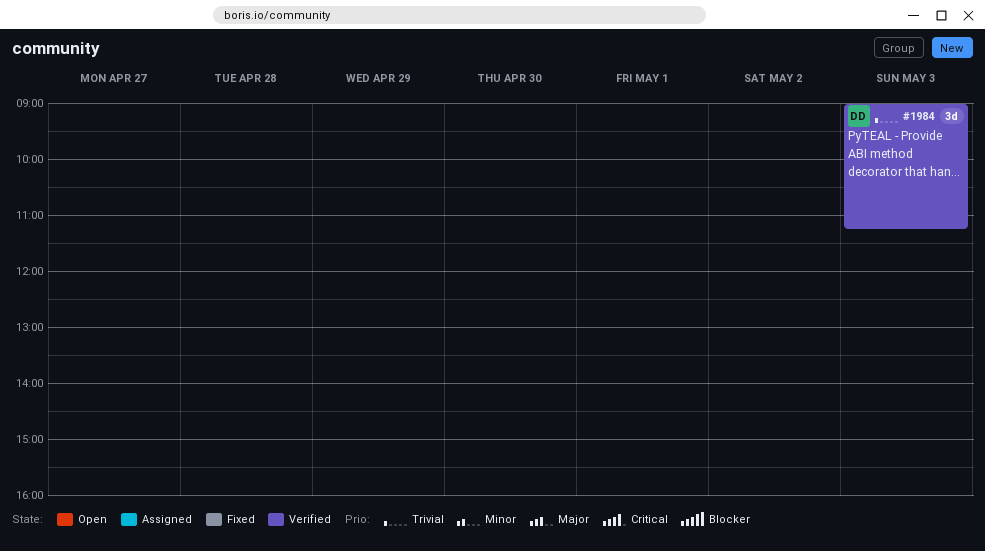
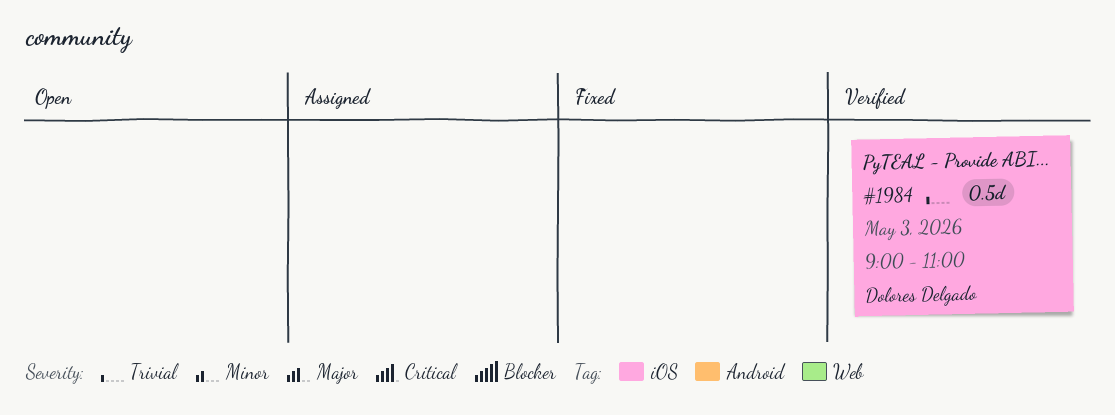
#1984, estimate: 3d -> 0.5d
#1984, ends: 11:15 -> 11:00

